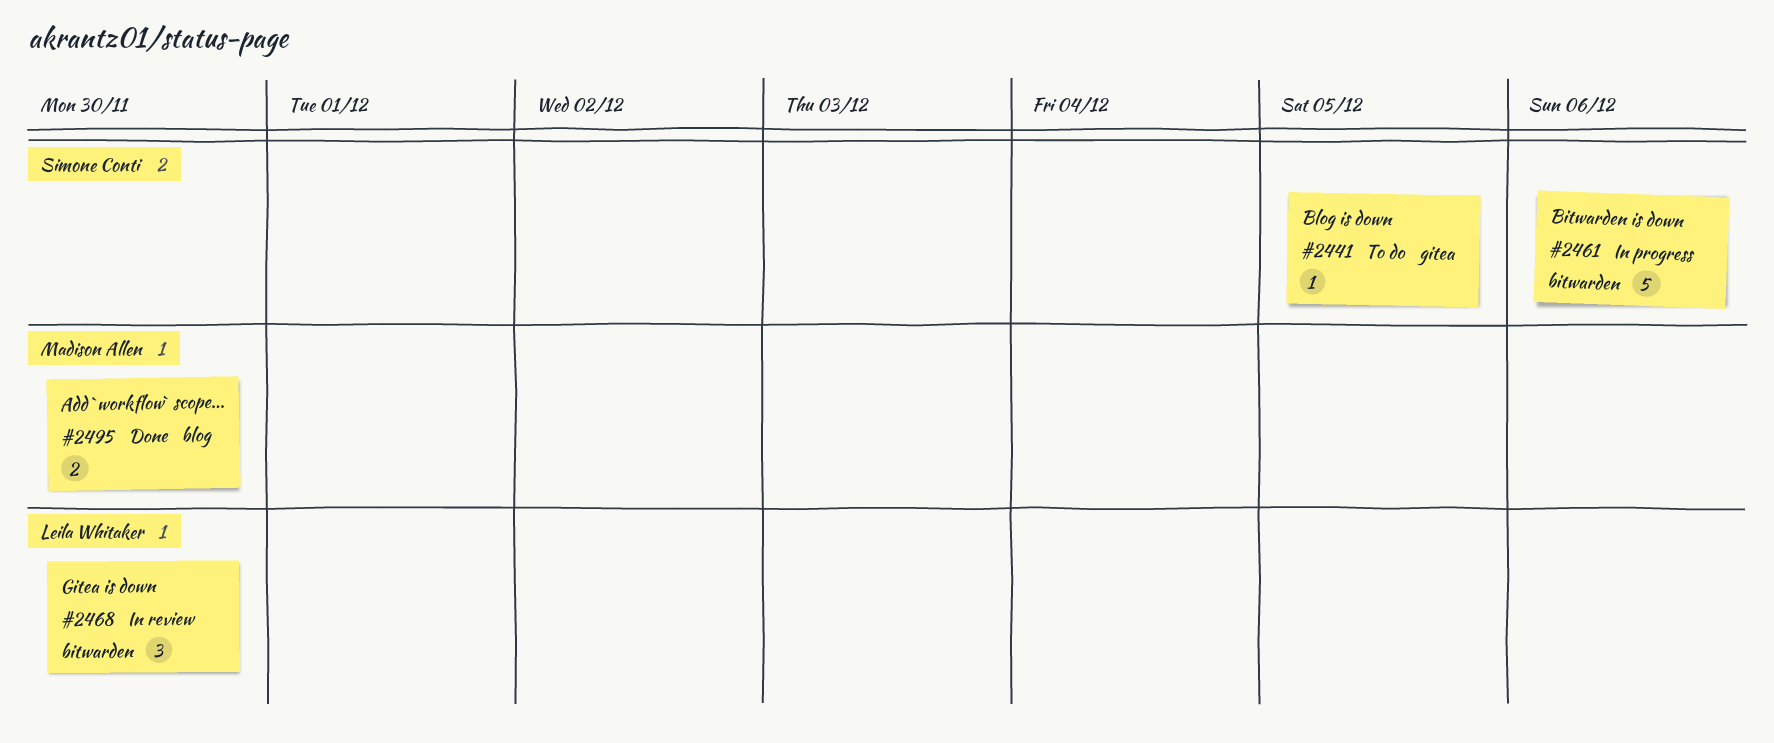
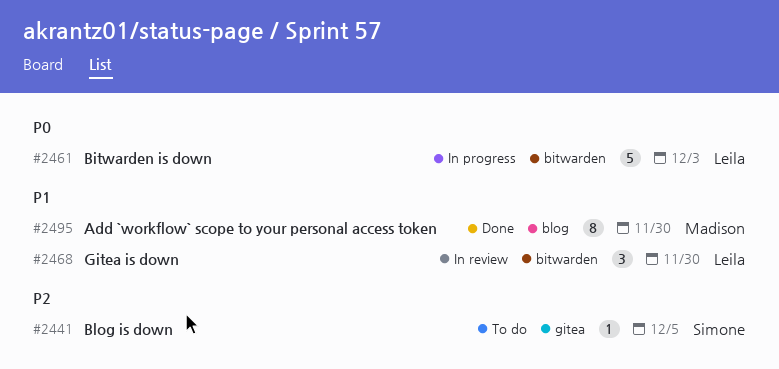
#2461, owner: Simone Conti -> Leila Whitaker
#2461, due: Dec 6 -> Dec 3
#2495, estimate: 2 -> 8

